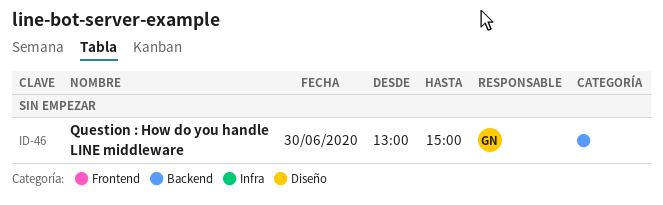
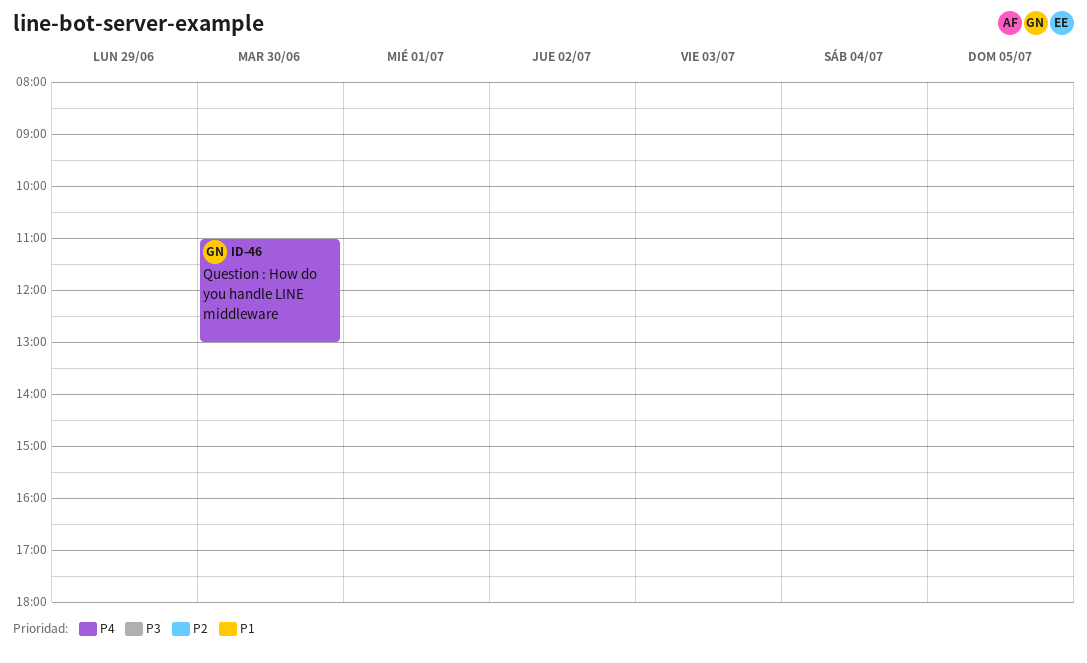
ID-46, begins: 13:00 -> 11:00
ID-46, ends: 15:00 -> 13:00

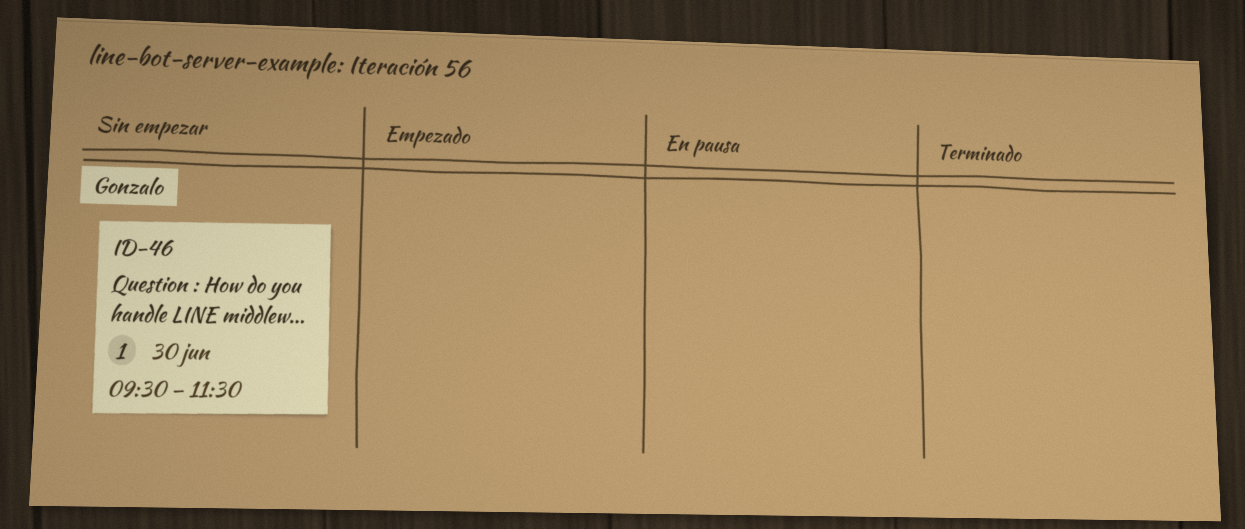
ID-46, begins: 11:00 -> 09:30
ID-46, ends: 13:00 -> 11:30

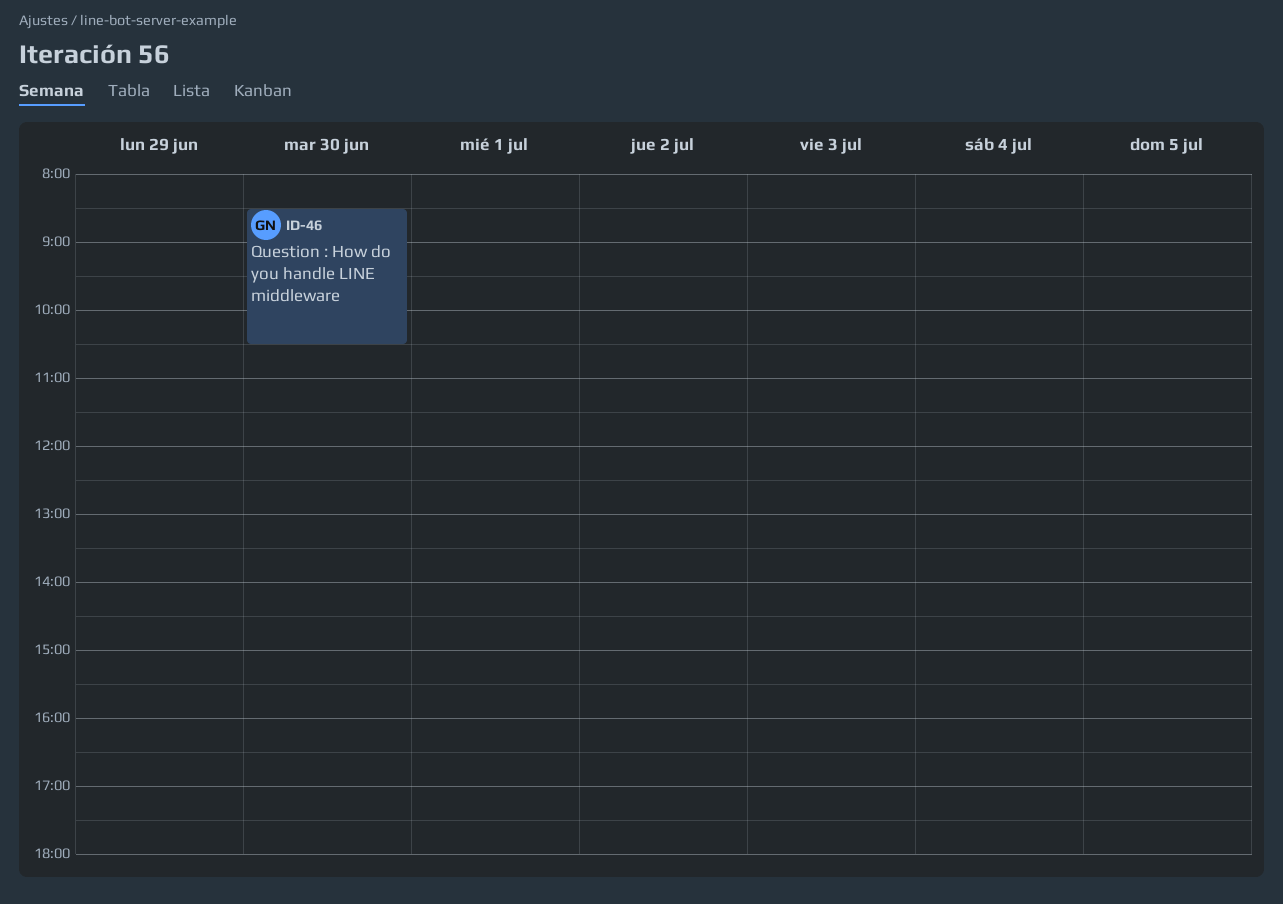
ID-46, begins: 09:30 -> 08:30
ID-46, ends: 11:30 -> 10:30

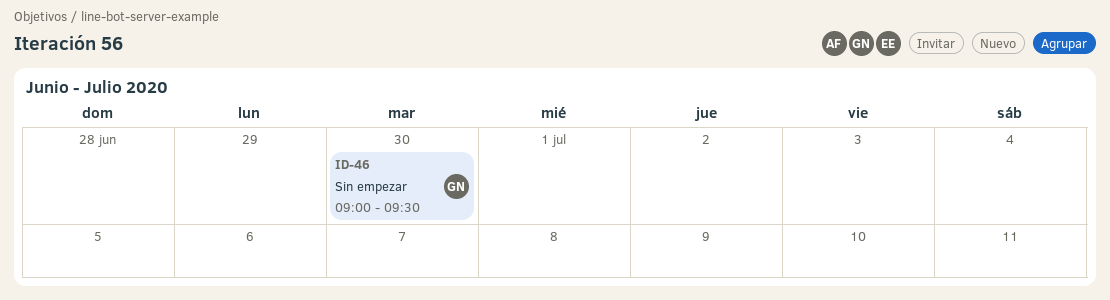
ID-46, begins: 08:30 -> 09:00
ID-46, ends: 10:30 -> 09:30

